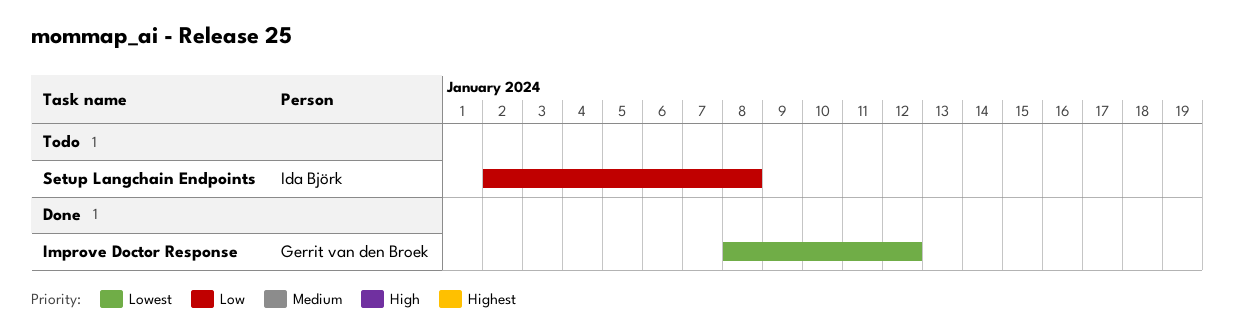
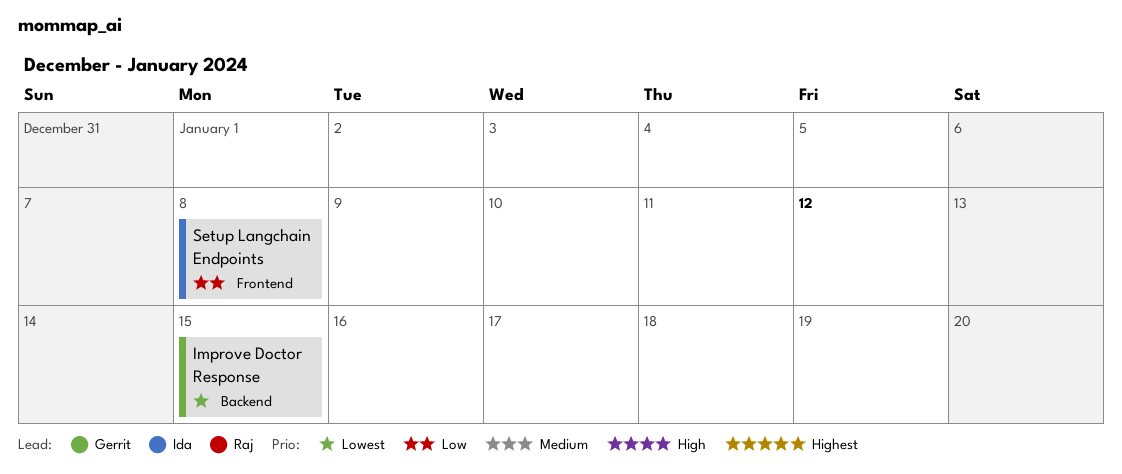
Improve Doctor Response, due: Jan 12 -> Jan 15

